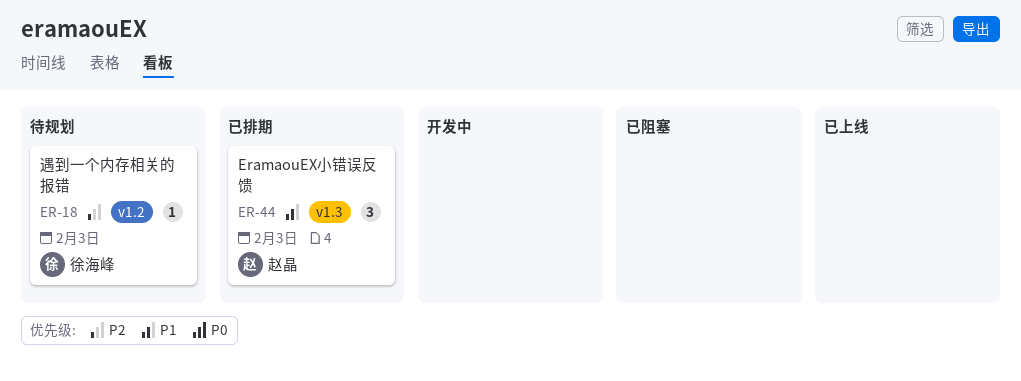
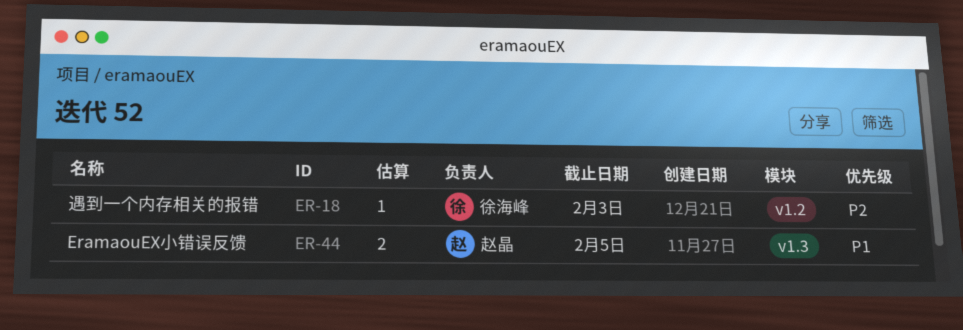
ER-44, estimate: 3 -> 2
ER-44, due: Feb 3 -> Feb 5

